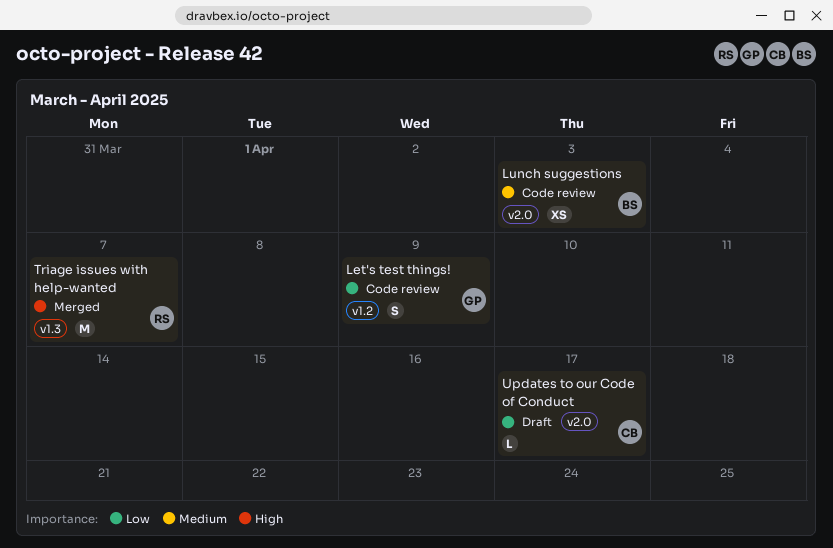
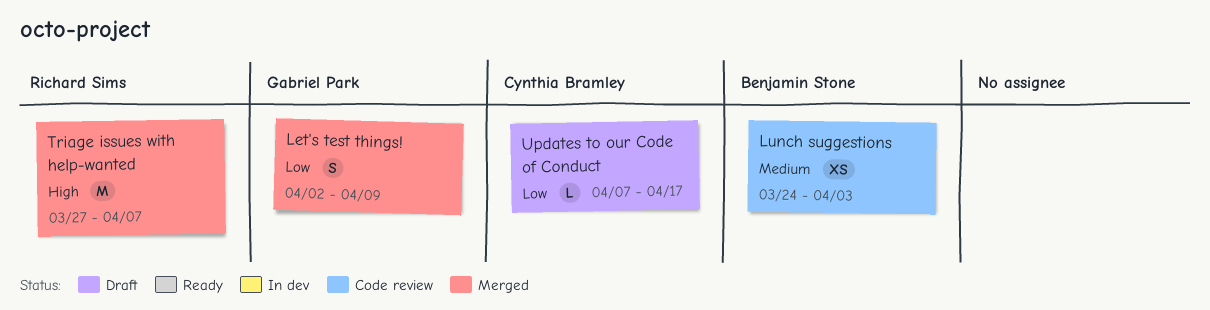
Let's test things!, status: Code review -> Merged

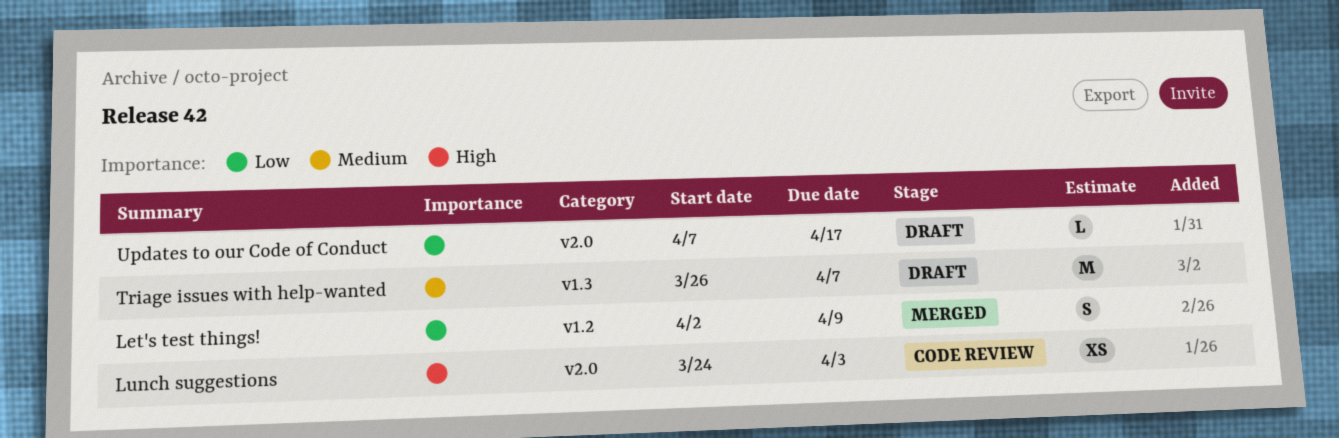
Lunch suggestions, priority: Medium -> High
Triage issues with help-wanted, status: Merged -> Draft
Triage issues with help-wanted, priority: High -> Medium
Triage issues with help-wanted, start: Mar 27 -> Mar 26

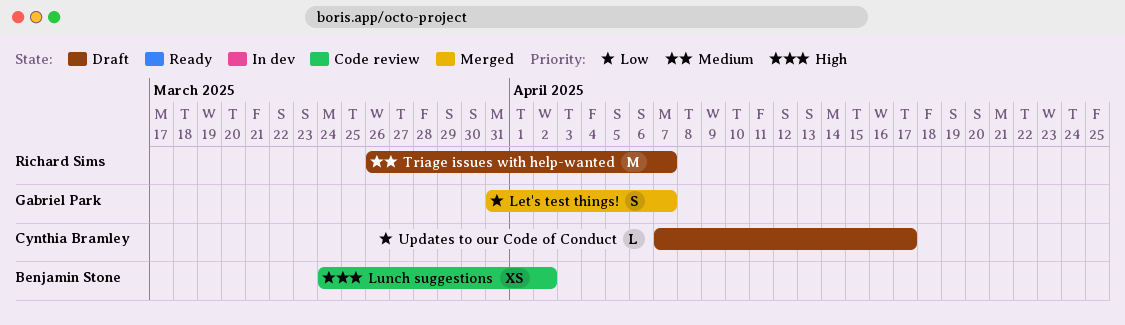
Let's test things!, start: Apr 2 -> Mar 31
Let's test things!, due: Apr 9 -> Apr 7
Lunch suggestions, due: Apr 3 -> Apr 2

